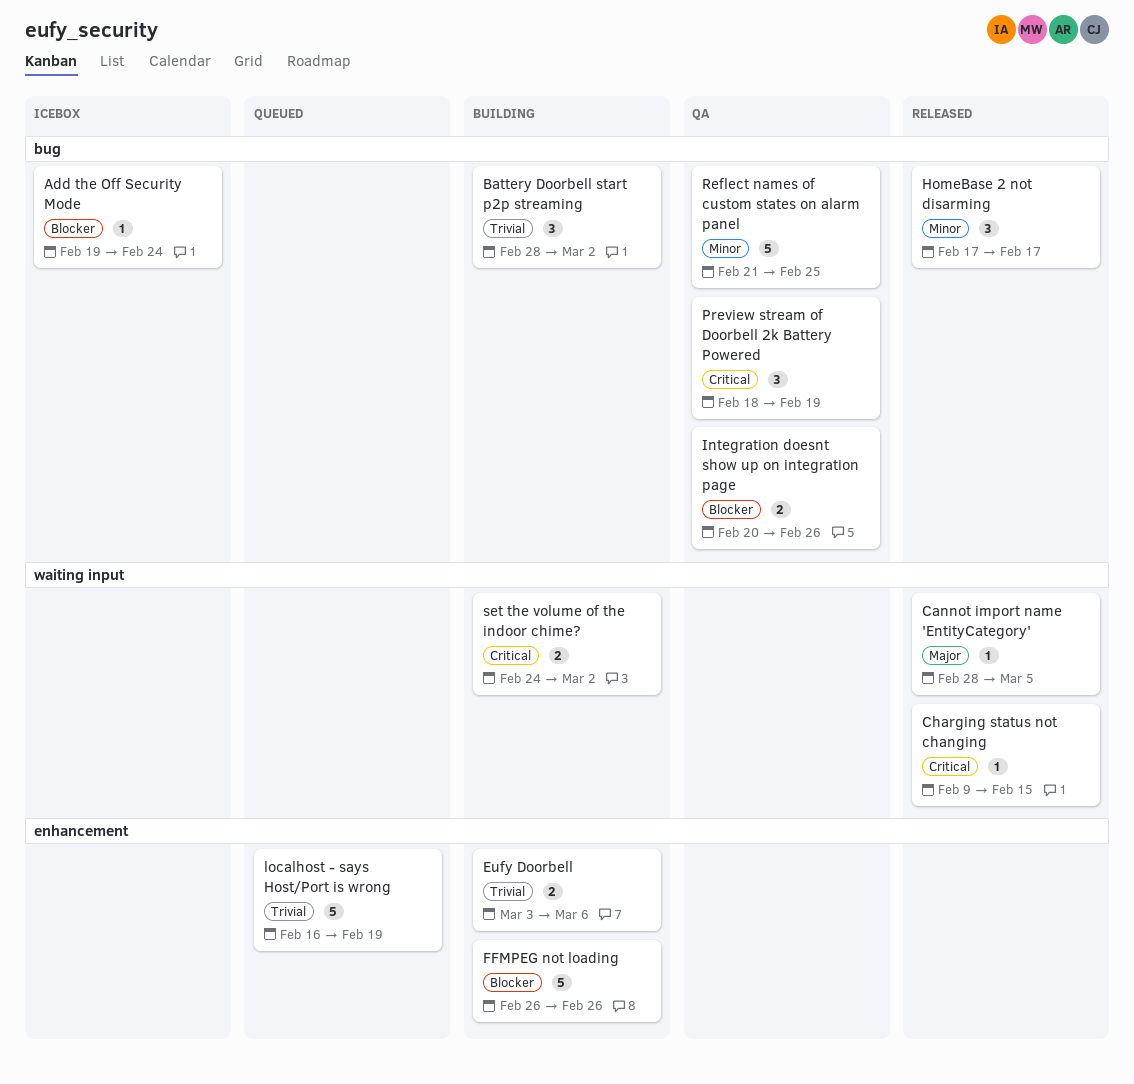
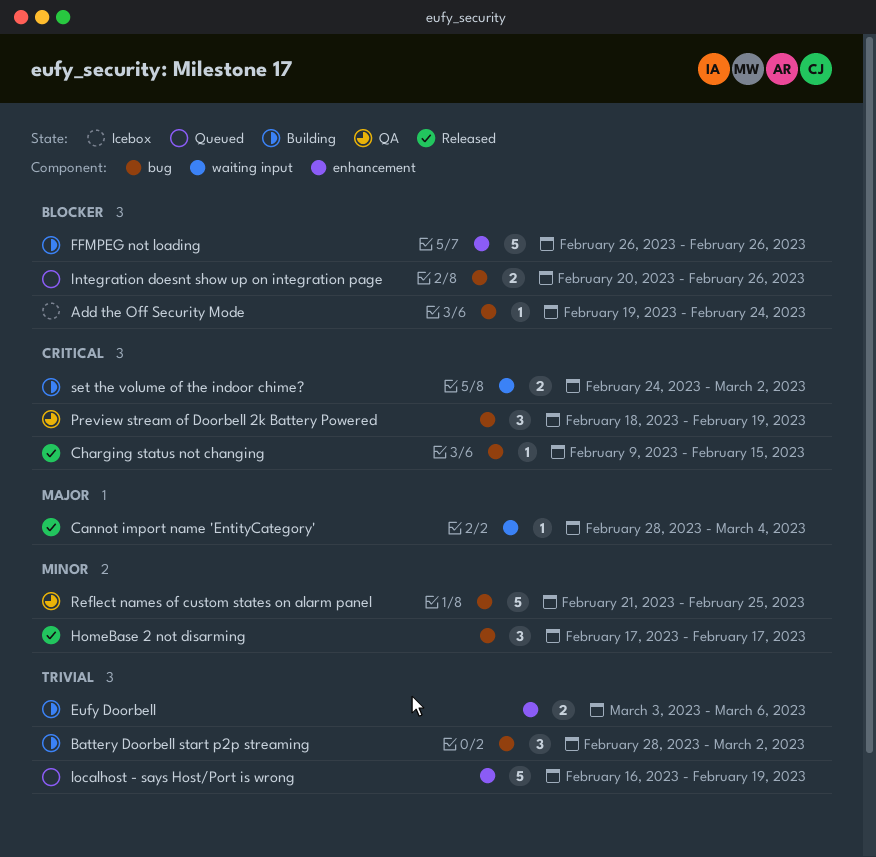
Cannot import name 'EntityCategory', due: Mar 5 -> Mar 4
Charging status not changing, label: waiting input -> bug
Integration doesnt show up on integration page, status: QA -> Queued

